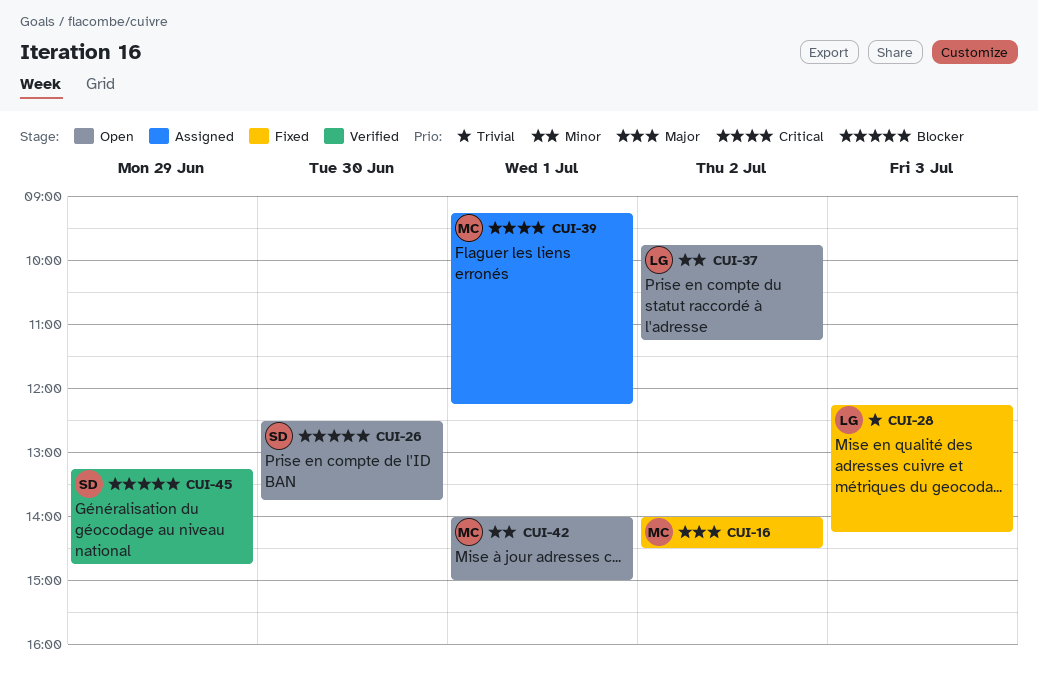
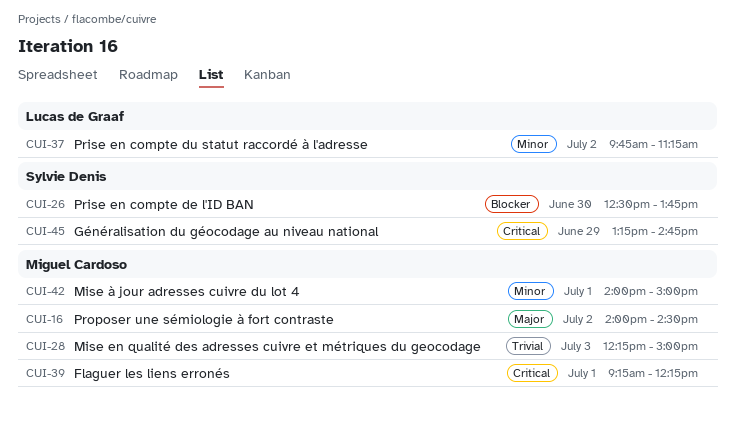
CUI-28, owner: Lucas de Graaf -> Miguel Cardoso
CUI-28, ends: 14:15 -> 15:00
CUI-45, priority: Blocker -> Critical

